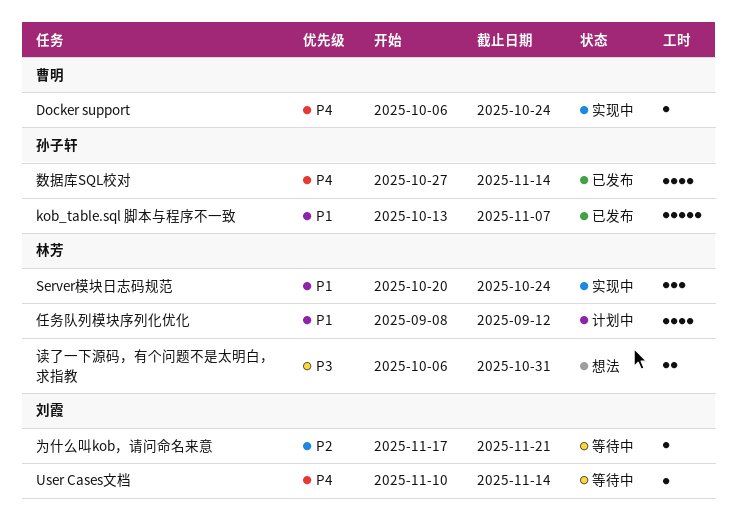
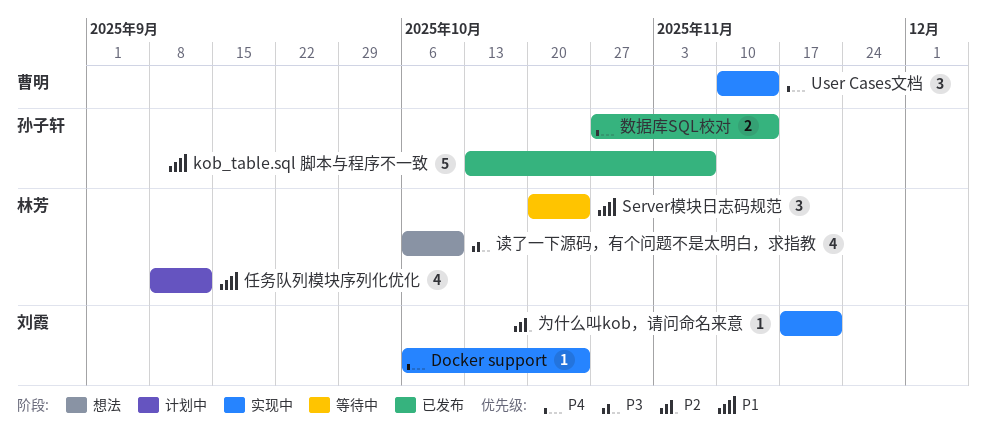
Docker support, owner: 曹明 -> 刘霞
Server模块日志码规范, status: 实现中 -> 等待中
User Cases文档, status: 等待中 -> 实现中
User Cases文档, owner: 刘霞 -> 曹明
User Cases文档, estimate: 1 -> 3
为什么叫kob，请问命名来意, status: 等待中 -> 实现中
数据库SQL校对, estimate: 4 -> 2
读了一下源码，有个问题不是太明白，求指教, estimate: 2 -> 4
读了一下源码，有个问题不是太明白，求指教, due: Oct 31 -> Oct 10

